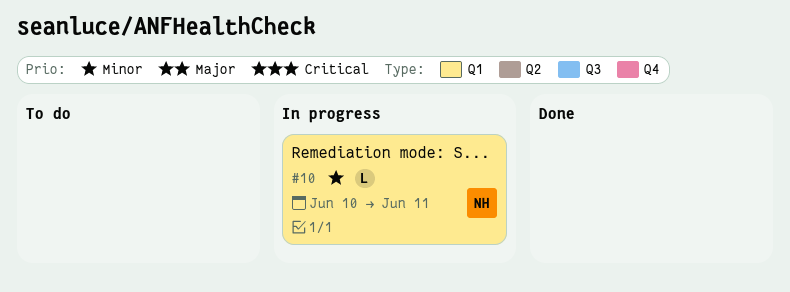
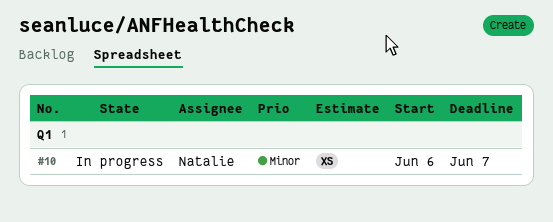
#10, estimate: L -> XS
#10, start: Jun 10 -> Jun 6
#10, due: Jun 11 -> Jun 7

